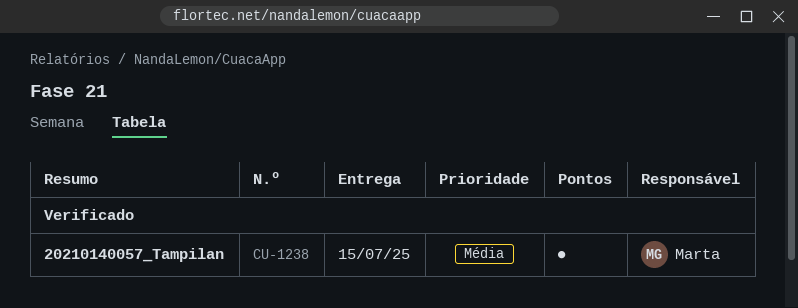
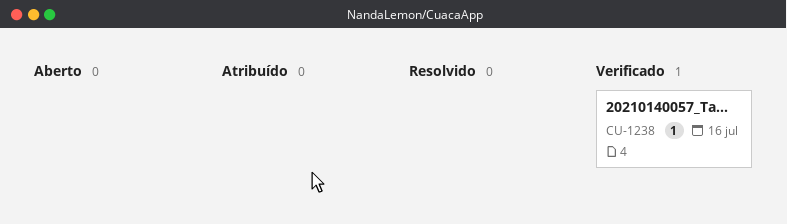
CU-1238, due: Jul 15 -> Jul 16

